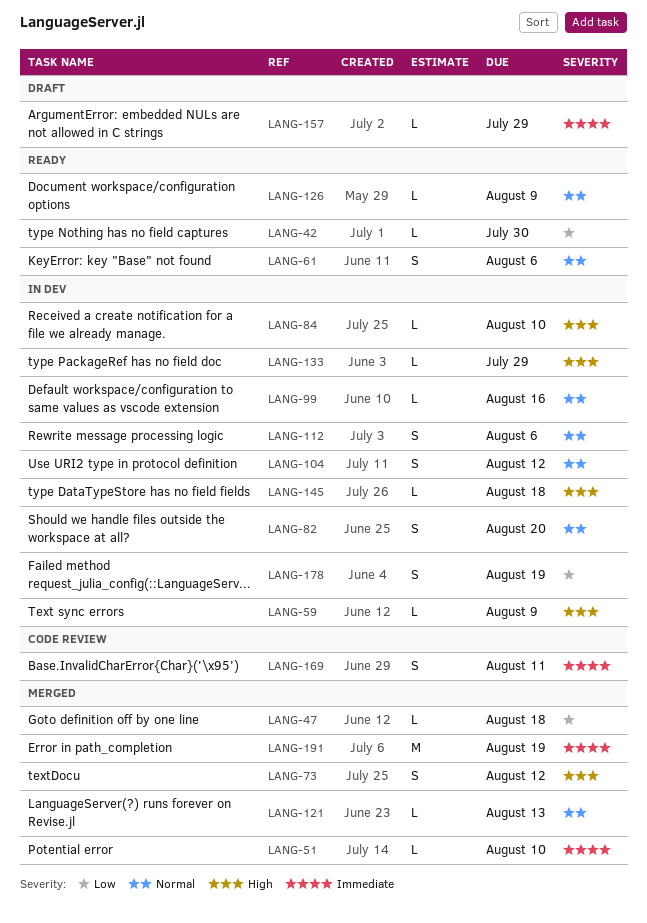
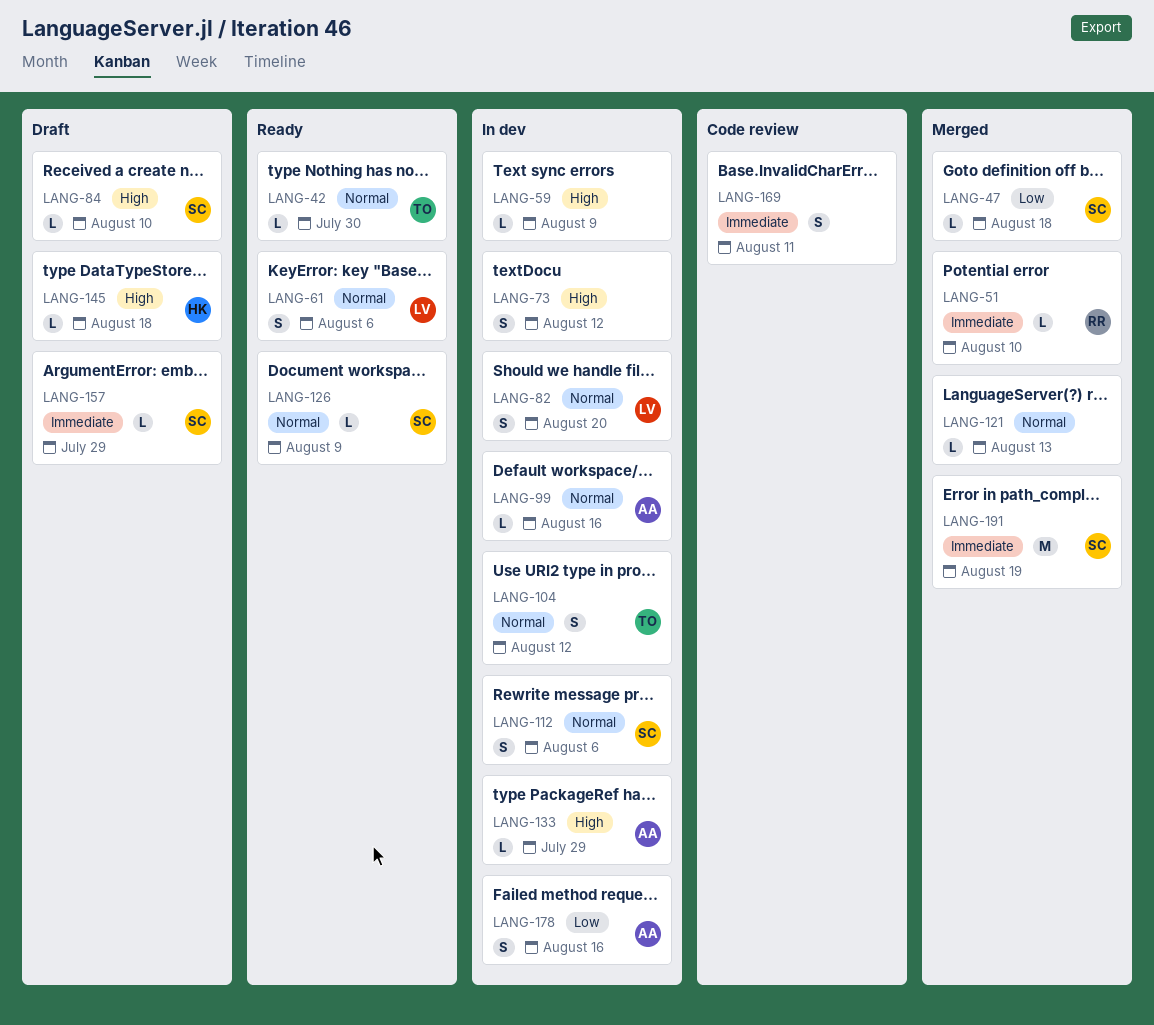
LANG-42, priority: Low -> Normal
LANG-73, status: Merged -> In dev
LANG-84, status: In dev -> Draft
LANG-145, status: In dev -> Draft
LANG-178, due: Aug 19 -> Aug 16

